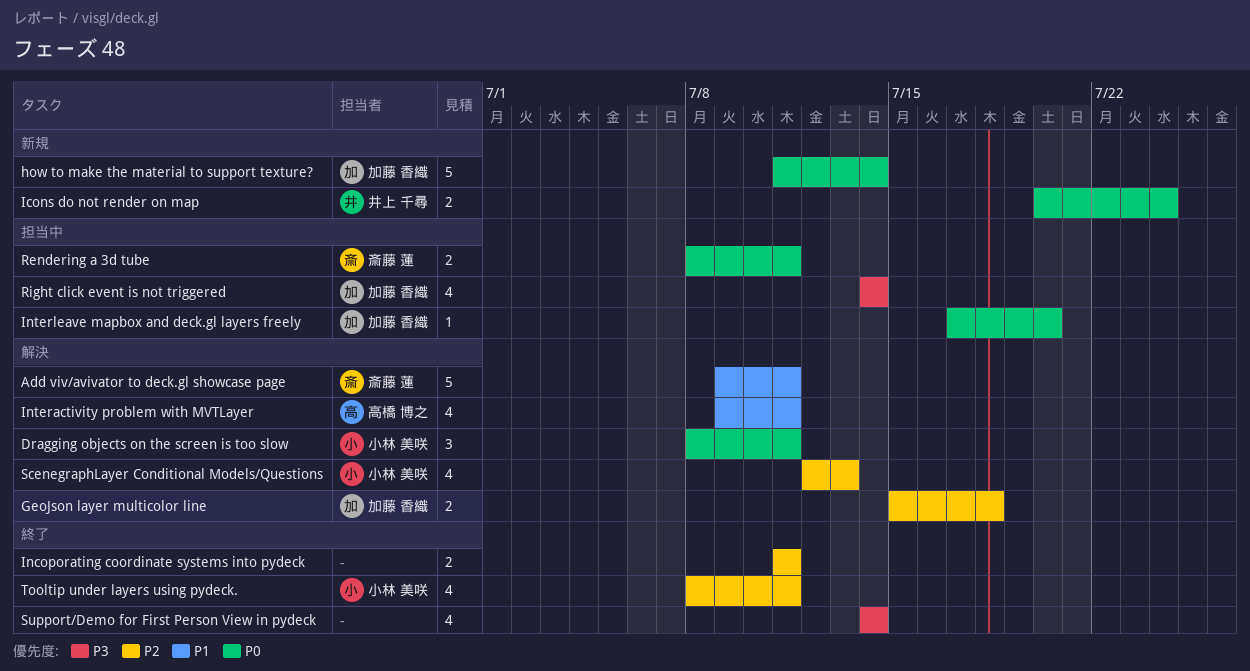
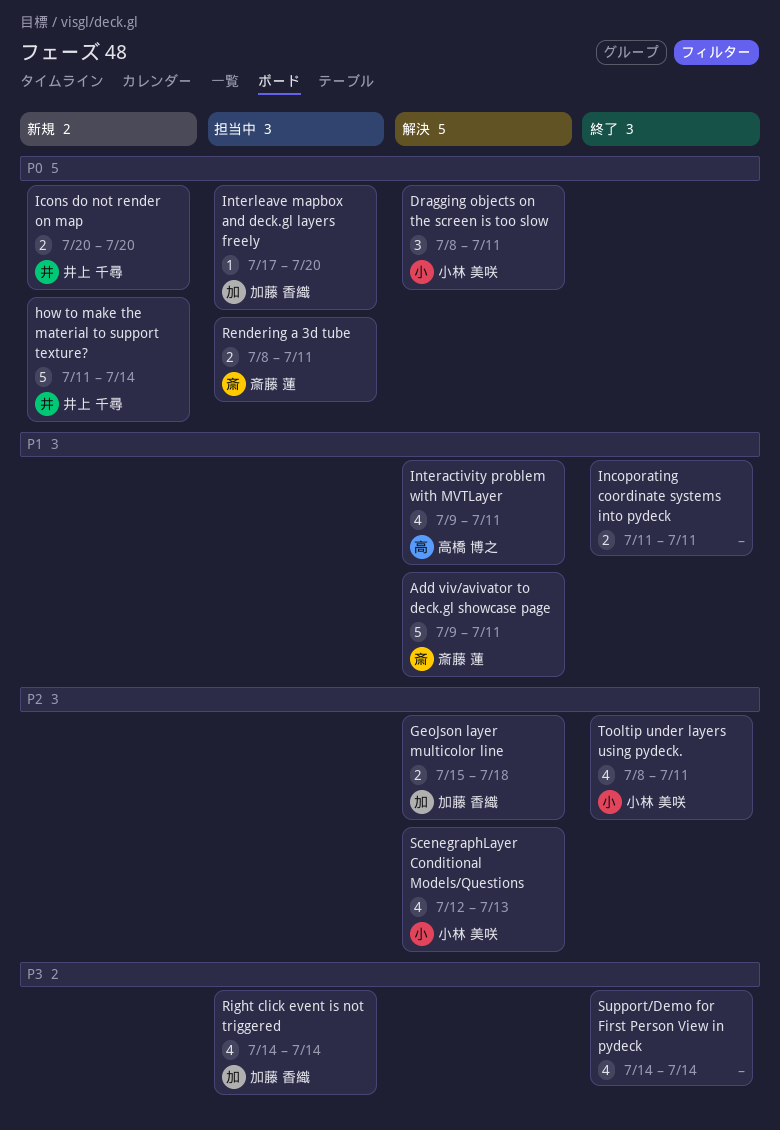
how to make the material to support texture?, owner: 加藤 香織 -> 井上 千尋
Icons do not render on map, due: Jul 24 -> Jul 20
Incoporating coordinate systems into pydeck, priority: P2 -> P1

